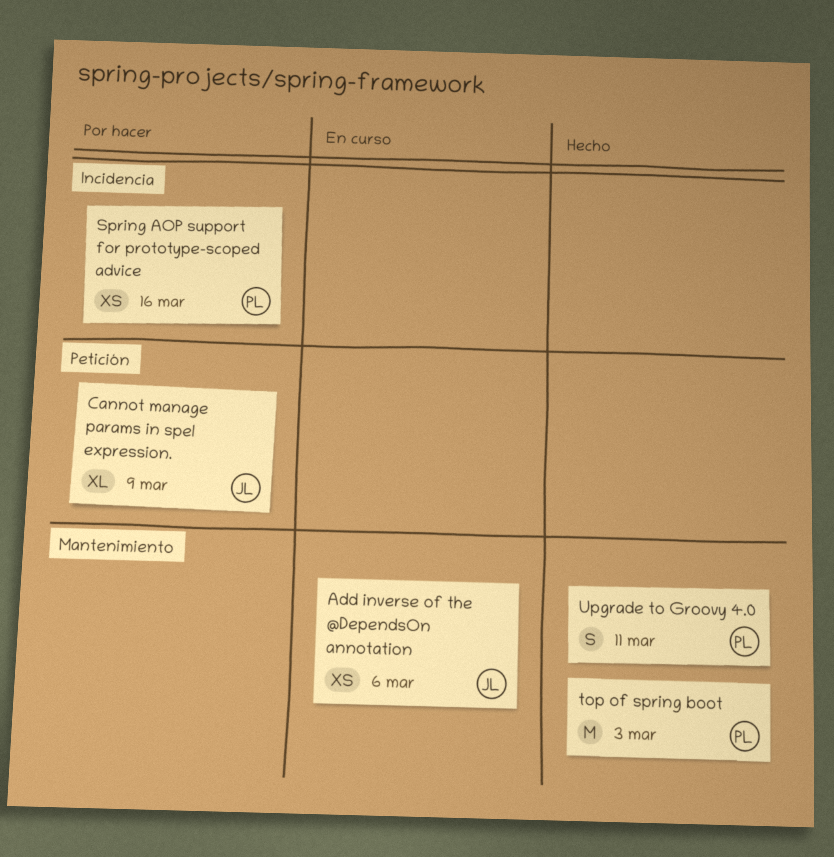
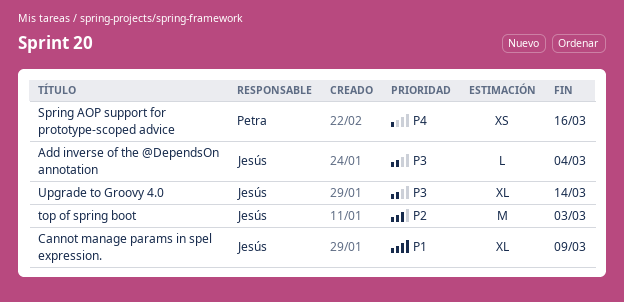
Add inverse of the @DependsOn annotation, estimate: XS -> L
Add inverse of the @DependsOn annotation, due: Mar 6 -> Mar 4
top of spring boot, owner: Petra -> Jesús
Upgrade to Groovy 4.0, owner: Petra -> Jesús
Upgrade to Groovy 4.0, estimate: S -> XL
Upgrade to Groovy 4.0, due: Mar 11 -> Mar 14

